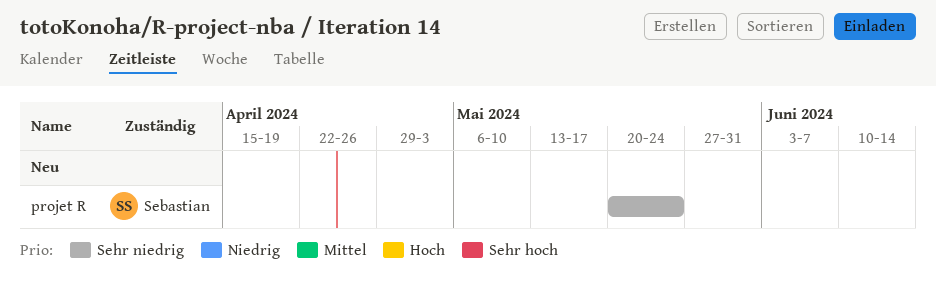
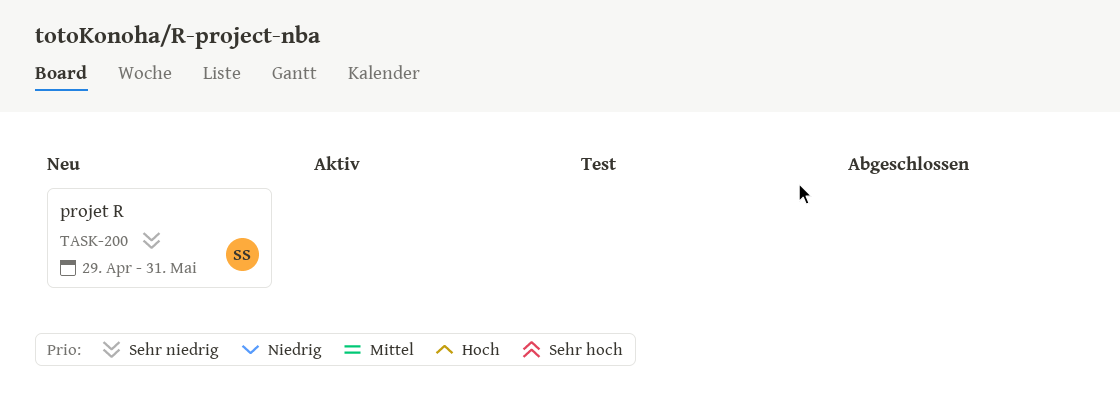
projet R, start: May 20 -> Apr 29
projet R, due: May 24 -> May 31

